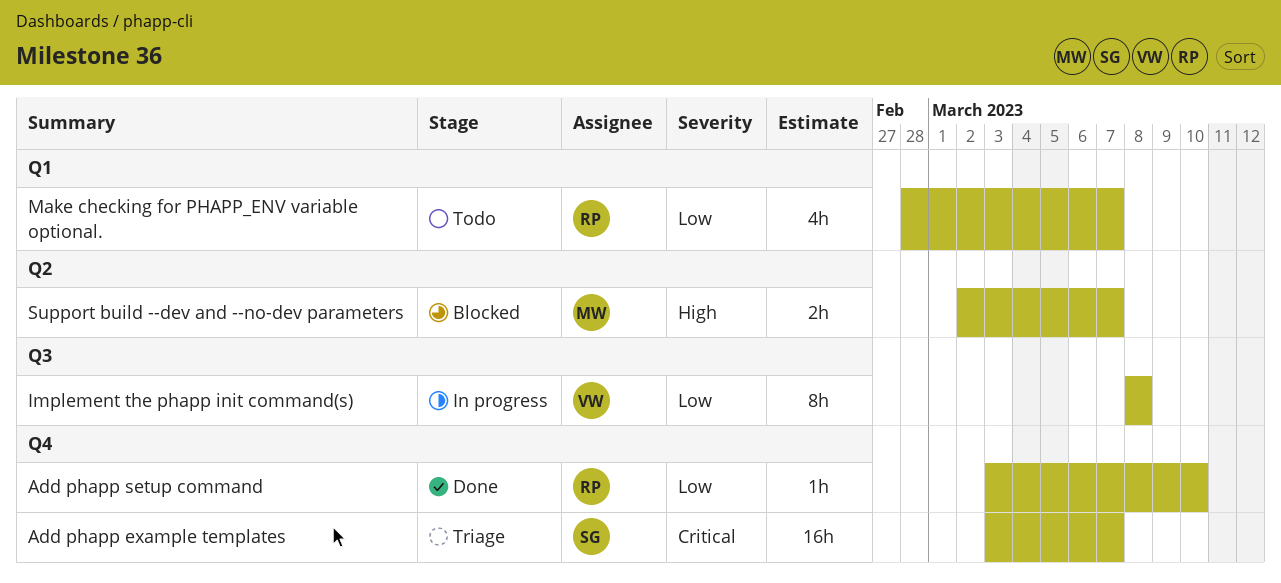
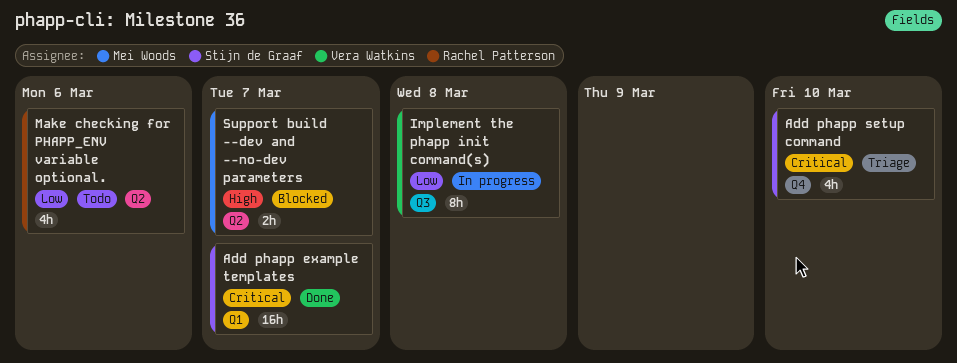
Add phapp example templates, status: Triage -> Done
Add phapp example templates, label: Q4 -> Q1
Add phapp setup command, status: Done -> Triage
Add phapp setup command, owner: Rachel Patterson -> Stijn de Graaf
Add phapp setup command, priority: Low -> Critical
Add phapp setup command, estimate: 1h -> 4h
Make checking for PHAPP_ENV variable optional., label: Q1 -> Q2
Make checking for PHAPP_ENV variable optional., due: Mar 7 -> Mar 6

